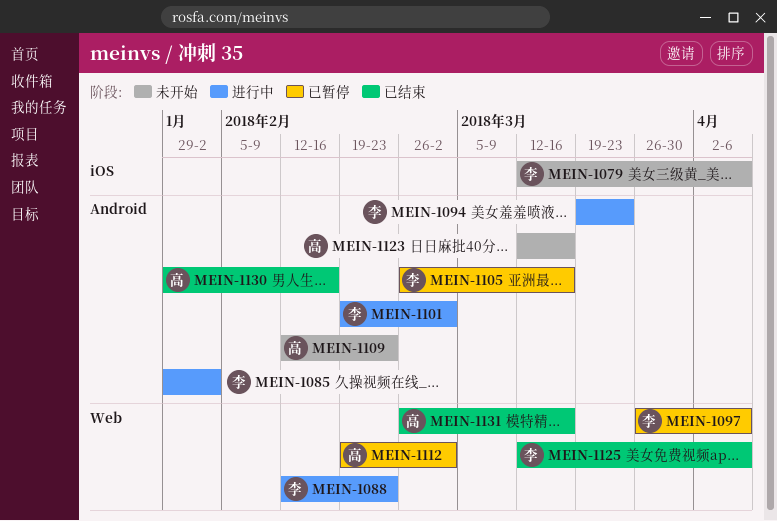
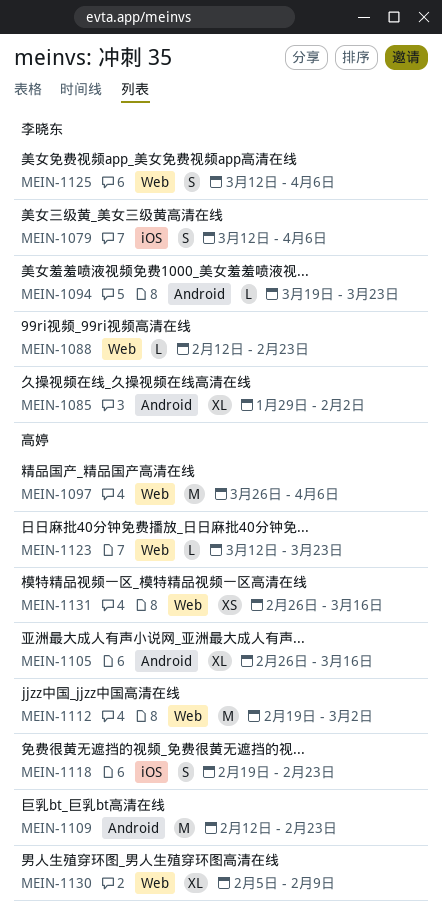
MEIN-1097, owner: 李晓东 -> 高婷
MEIN-1101: present -> none
MEIN-1105, owner: 李晓东 -> 高婷
MEIN-1118: none -> present
MEIN-1123, label: Android -> Web
MEIN-1123, due: Mar 16 -> Mar 23
MEIN-1130, label: Android -> Web
MEIN-1130, start: Jan 29 -> Feb 5
MEIN-1130, due: Feb 16 -> Feb 9

